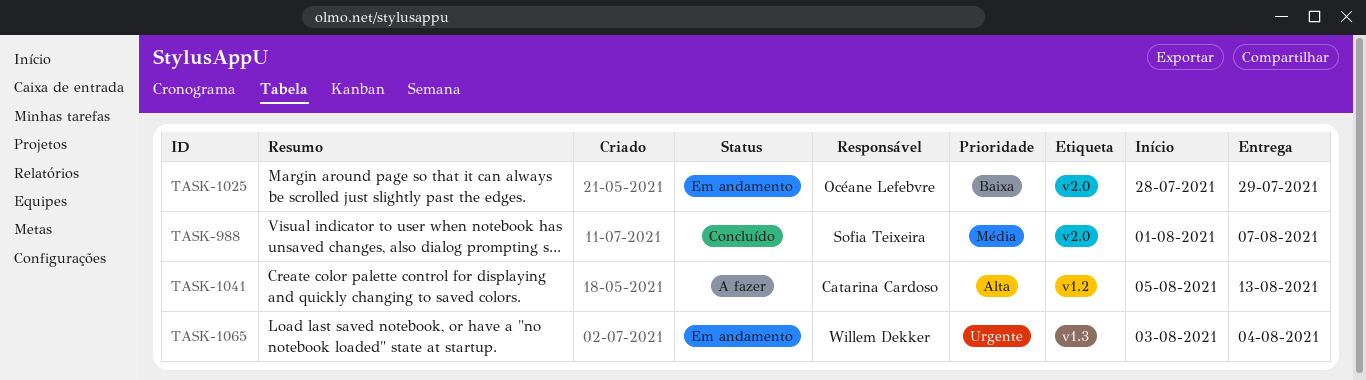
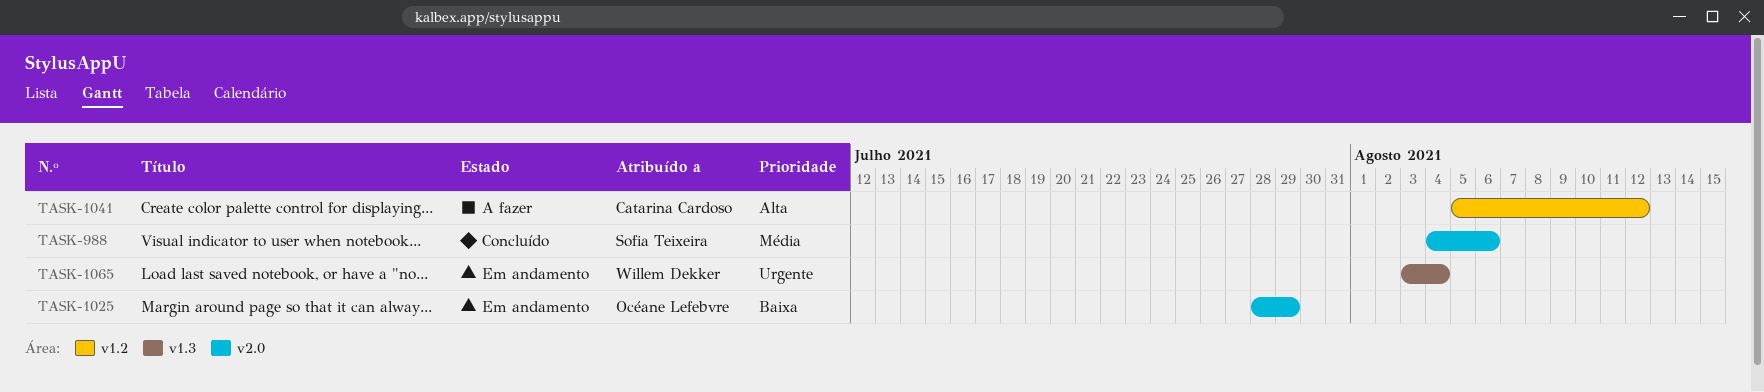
TASK-988, start: Aug 1 -> Aug 4
TASK-988, due: Aug 7 -> Aug 6
TASK-1041, due: Aug 13 -> Aug 12

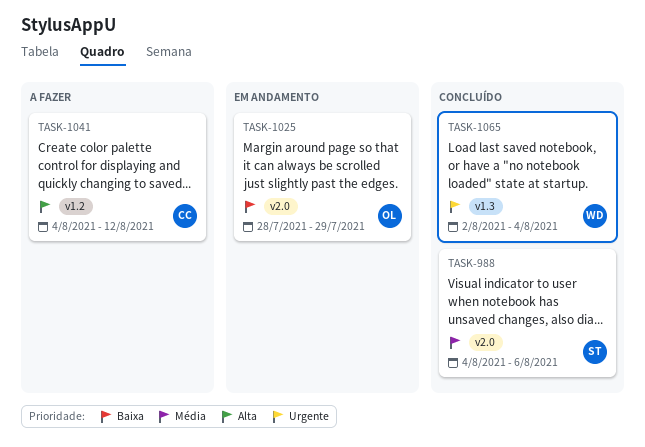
TASK-1041, start: Aug 5 -> Aug 4
TASK-1065, status: Em andamento -> Concluído
TASK-1065, start: Aug 3 -> Aug 2

